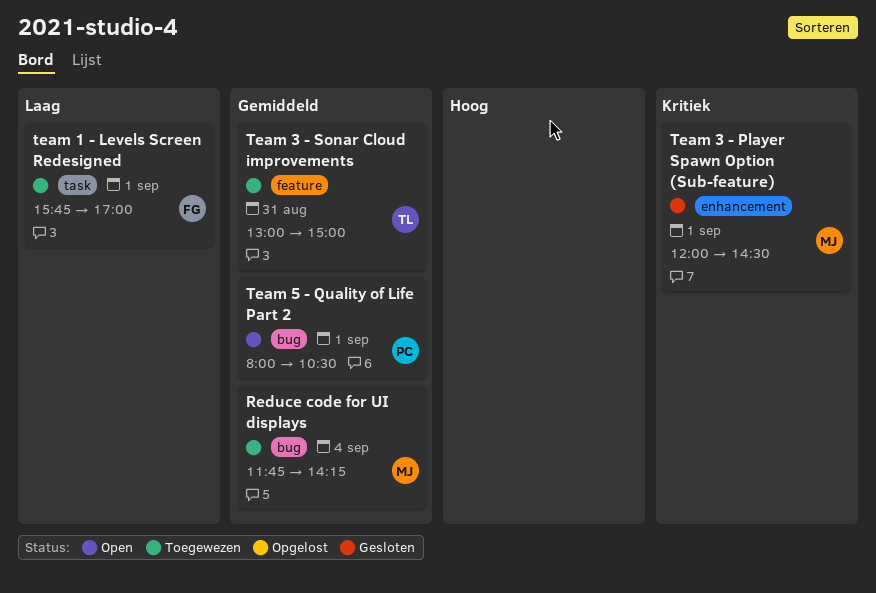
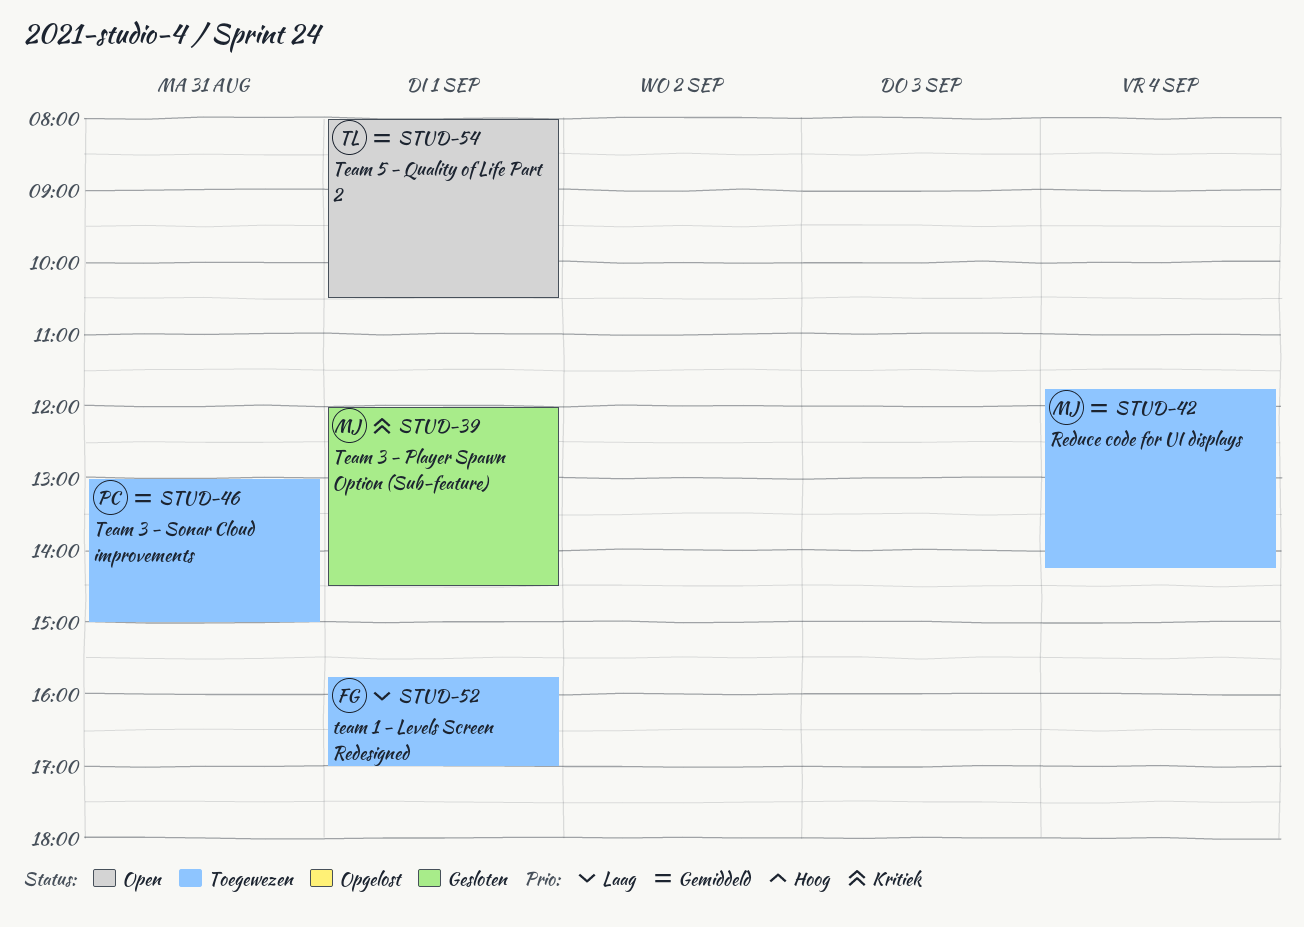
Team 3 - Sonar Cloud improvements, owner: TL -> PC
Team 5 - Quality of Life Part 2, owner: PC -> TL

